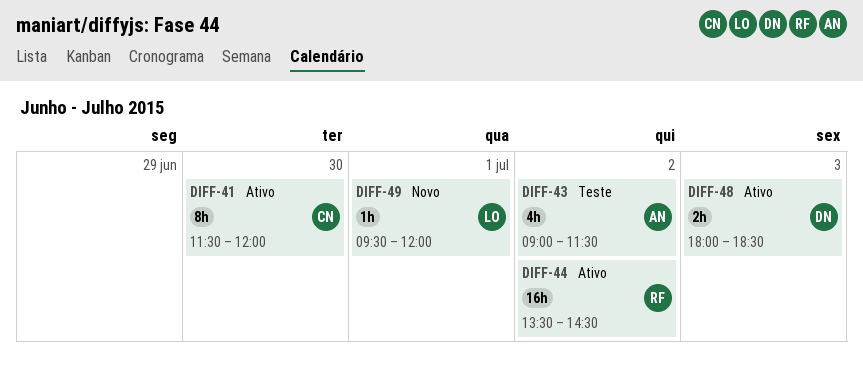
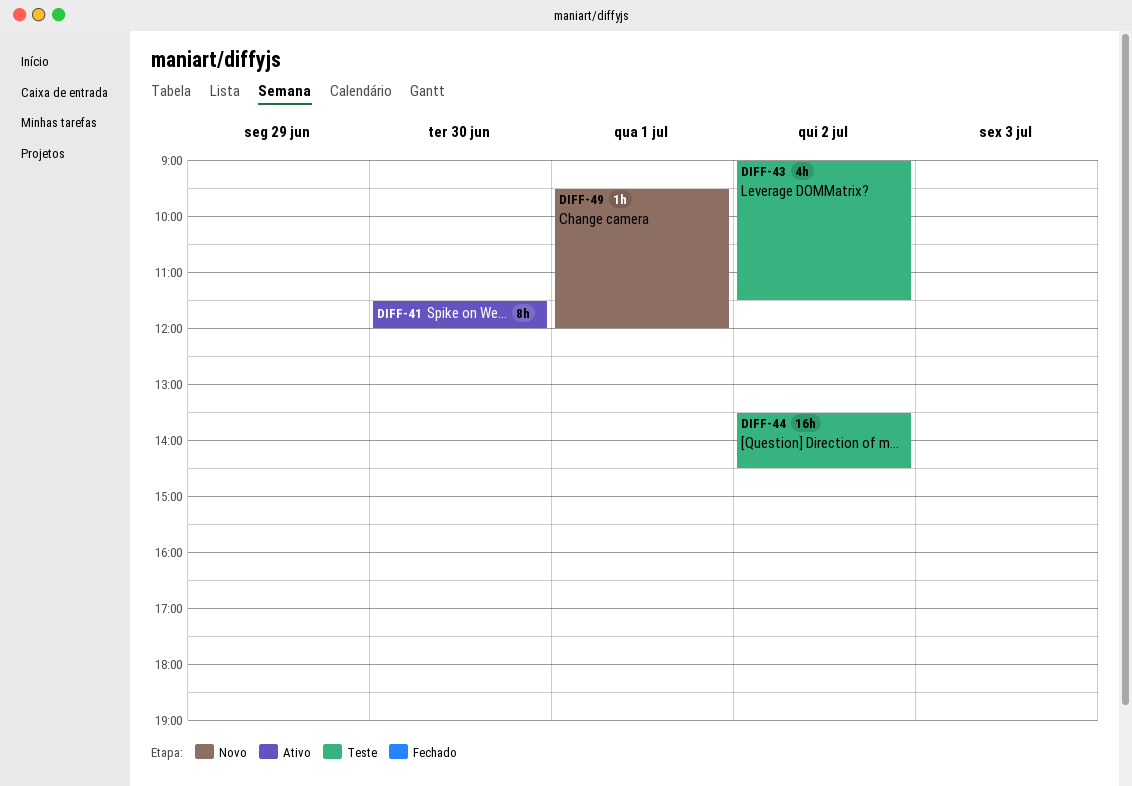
DIFF-44, status: Ativo -> Teste
DIFF-48: present -> none

